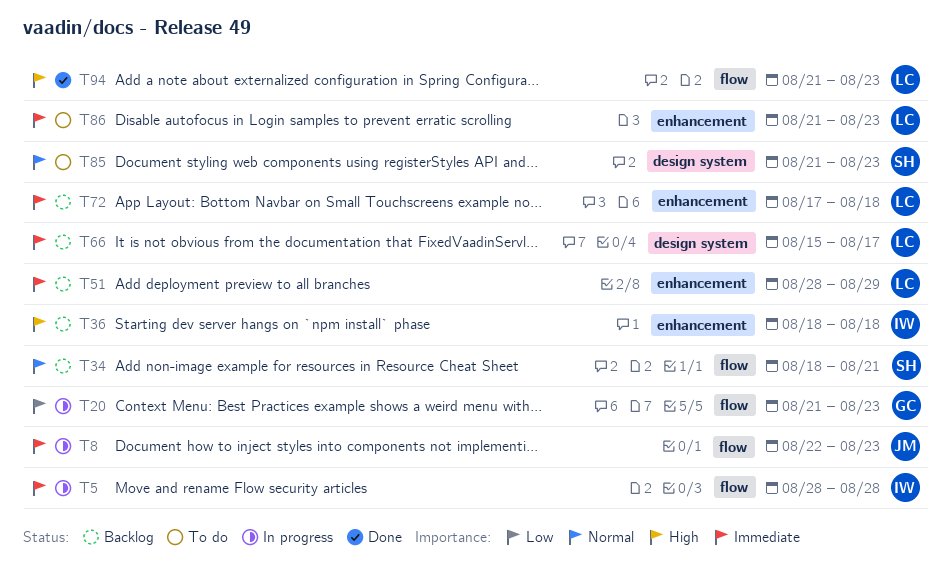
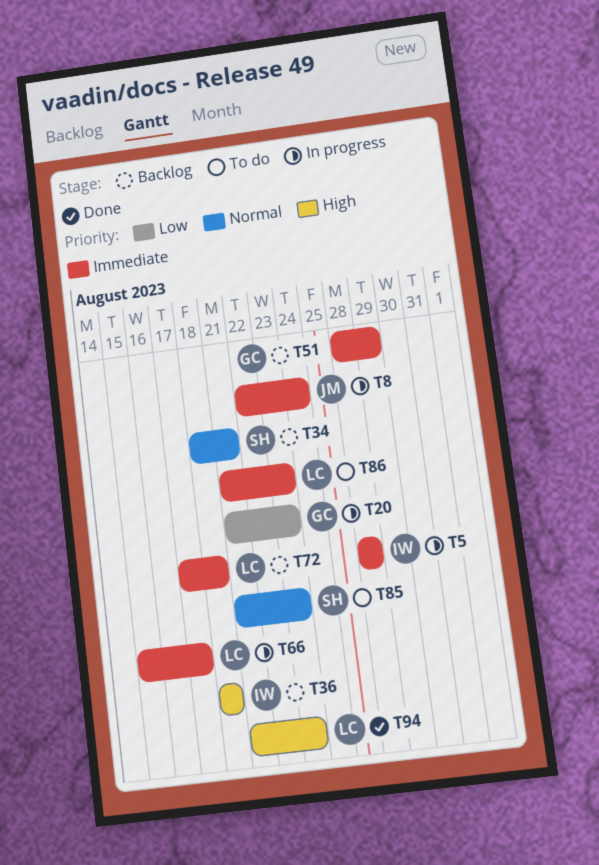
T8, due: Aug 23 -> Aug 24
T51, owner: LC -> GC
T66, status: Backlog -> In progress

